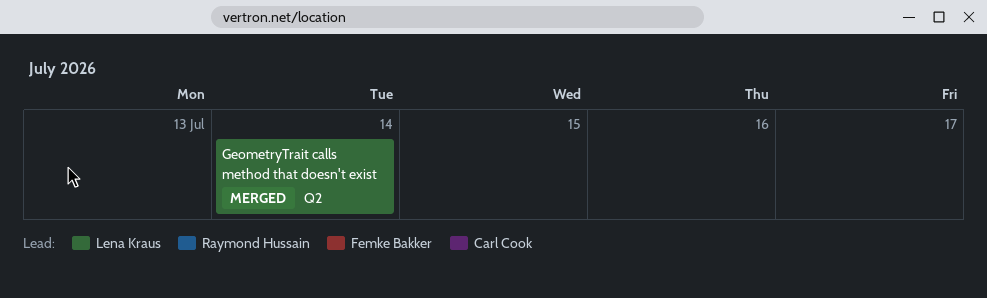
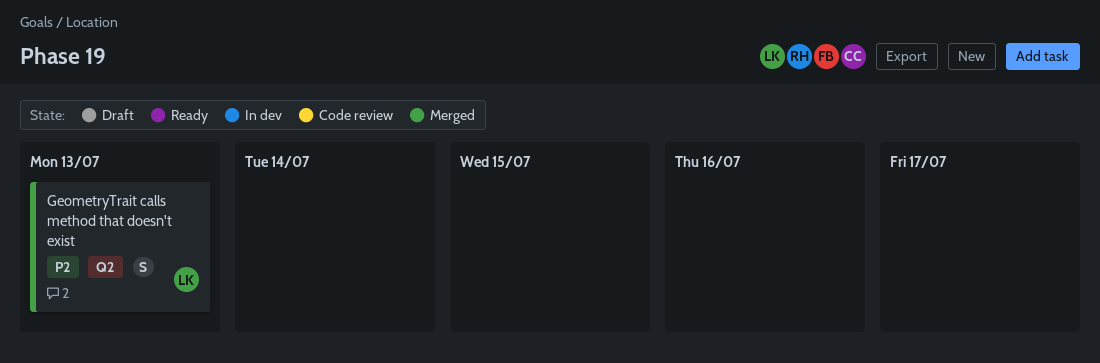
GeometryTrait calls method that doesn't exist, due: Jul 14 -> Jul 13

